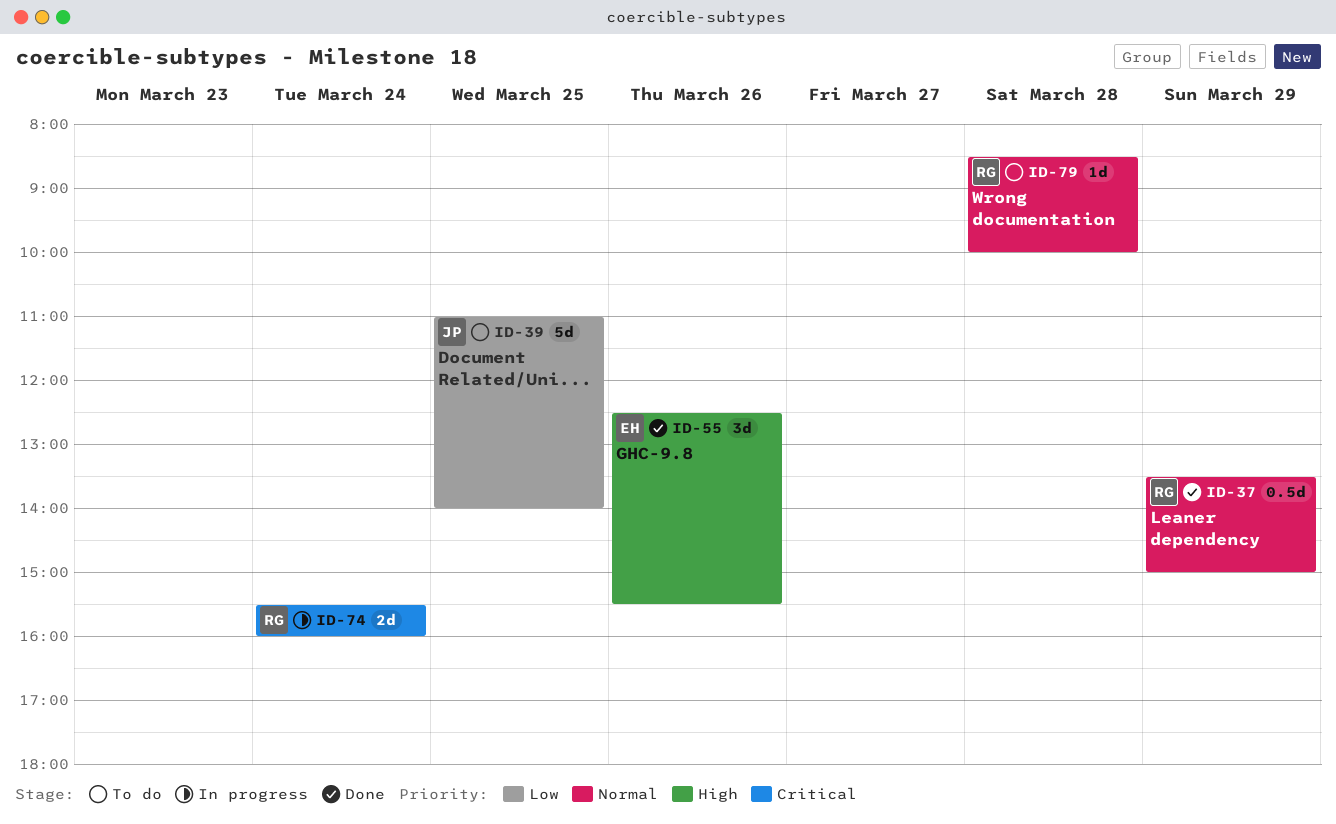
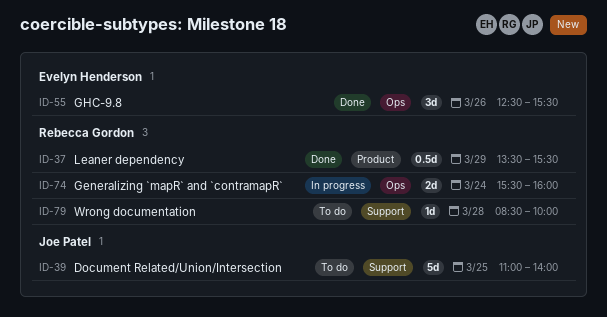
ID-37, ends: 15:00 -> 15:30

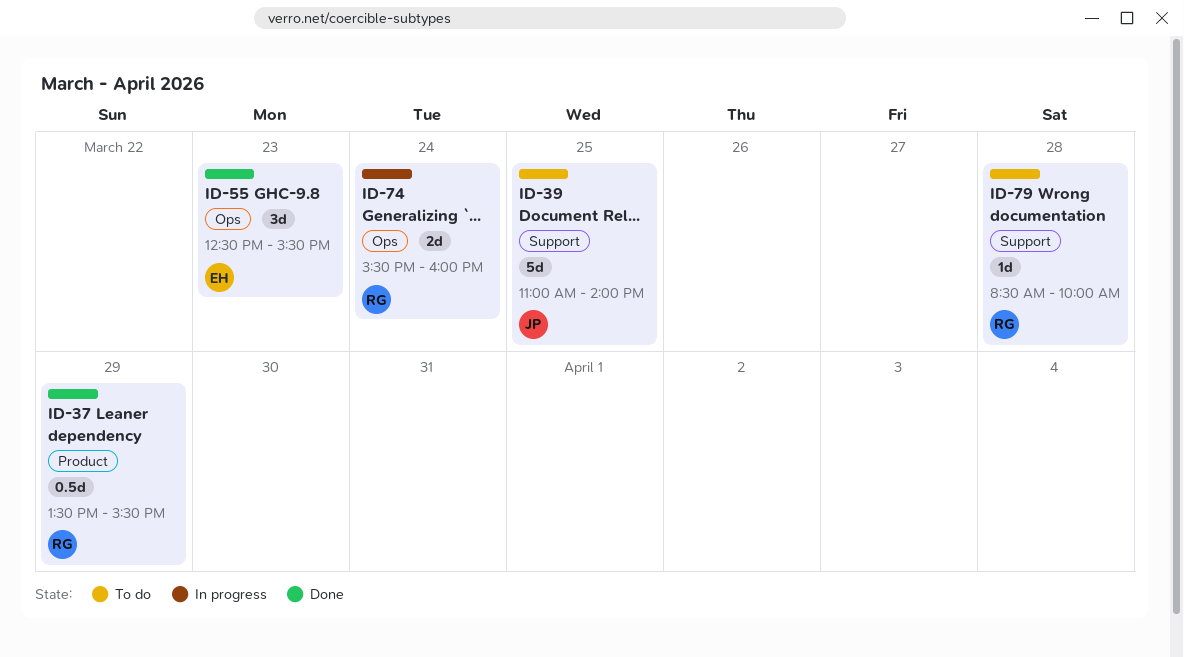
ID-55, day: Mar 26 -> Mar 23

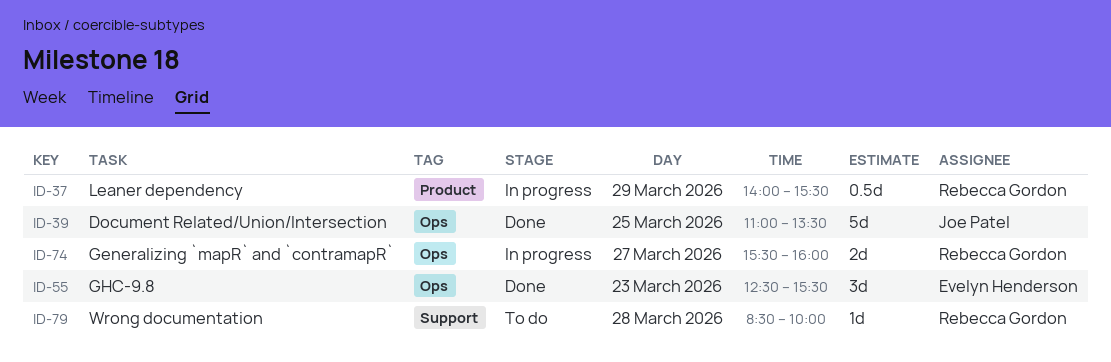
ID-37, status: Done -> In progress
ID-37, begins: 13:30 -> 14:00
ID-39, status: To do -> Done
ID-39, label: Support -> Ops
ID-39, ends: 14:00 -> 13:30
ID-74, day: Mar 24 -> Mar 27

